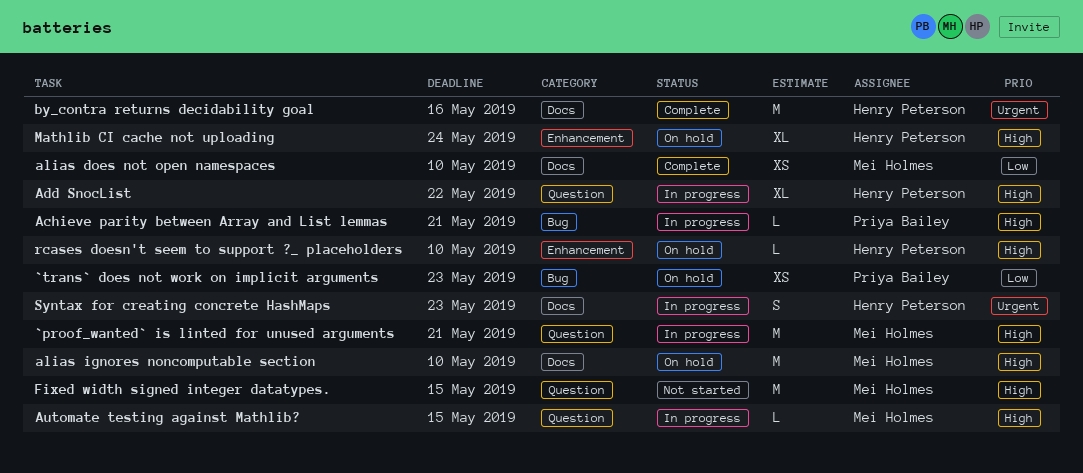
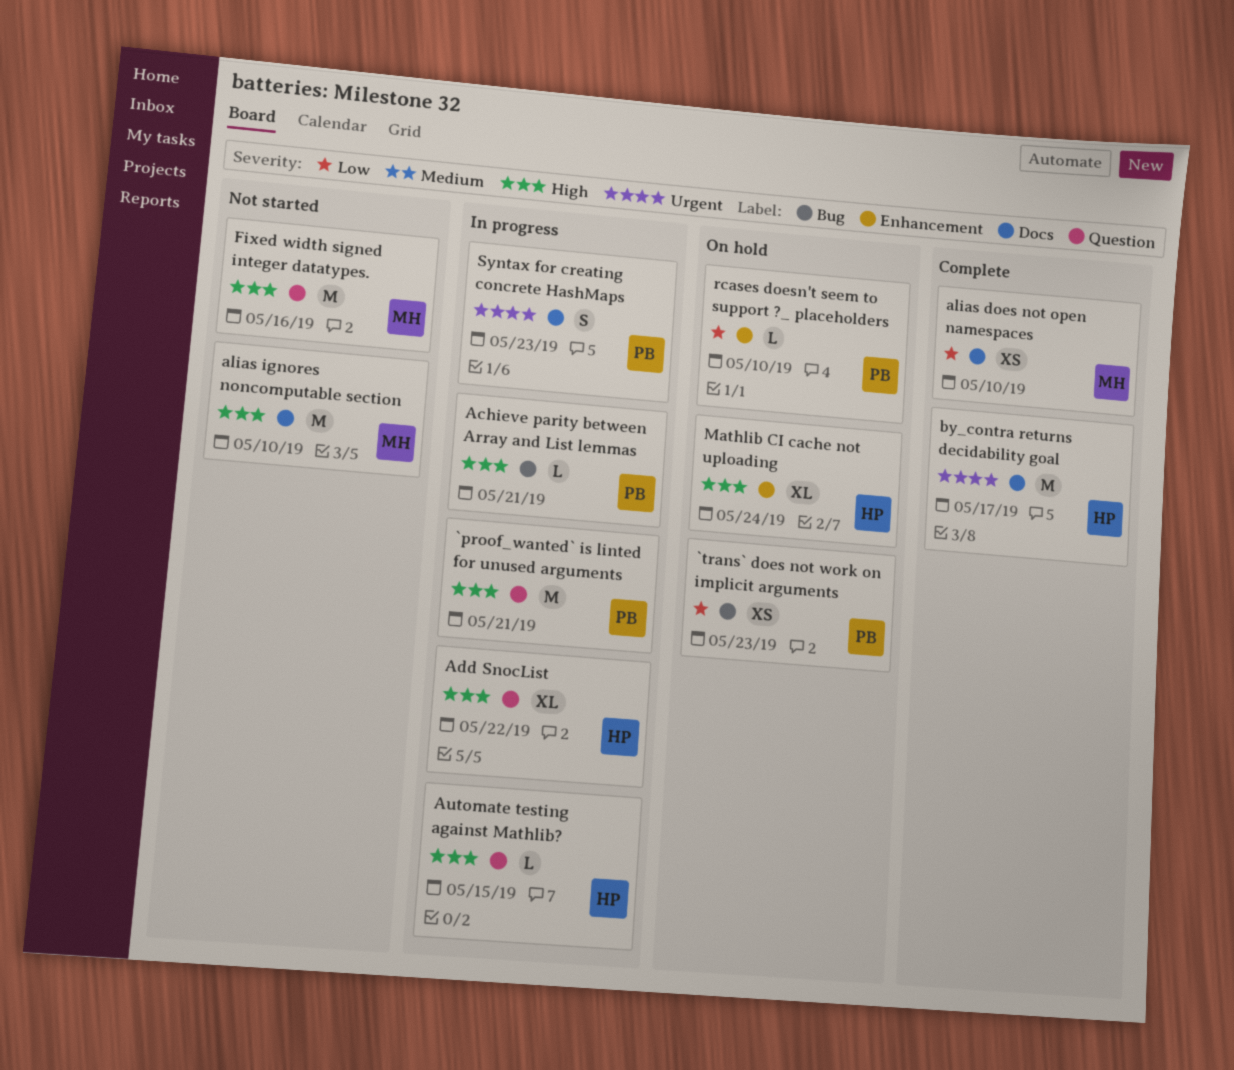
`proof_wanted` is linted for unused arguments, owner: Mei Holmes -> Priya Bailey
alias ignores noncomputable section, status: On hold -> Not started
Automate testing against Mathlib?, owner: Mei Holmes -> Henry Peterson
by_contra returns decidability goal, due: May 16 -> May 17
Fixed width signed integer datatypes., due: May 15 -> May 16
rcases doesn't seem to support ?_ placeholders, owner: Henry Peterson -> Priya Bailey
rcases doesn't seem to support ?_ placeholders, priority: High -> Low
Syntax for creating concrete HashMaps, owner: Henry Peterson -> Priya Bailey

